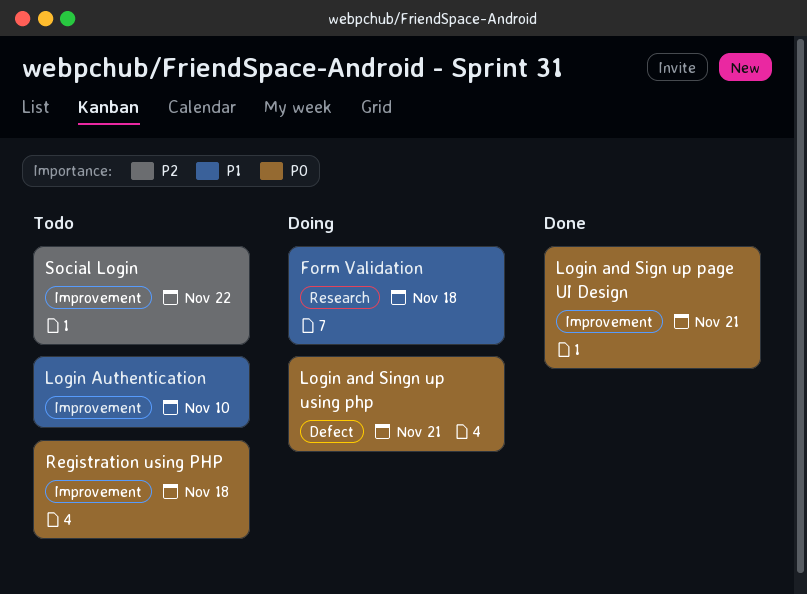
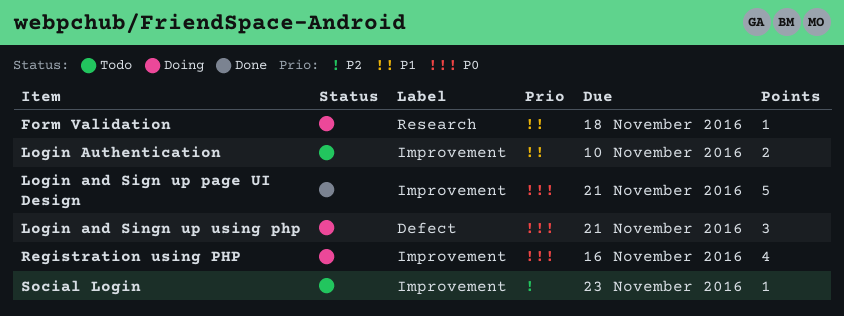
Registration using PHP, status: Todo -> Doing
Registration using PHP, due: Nov 18 -> Nov 16
Social Login, due: Nov 22 -> Nov 23

